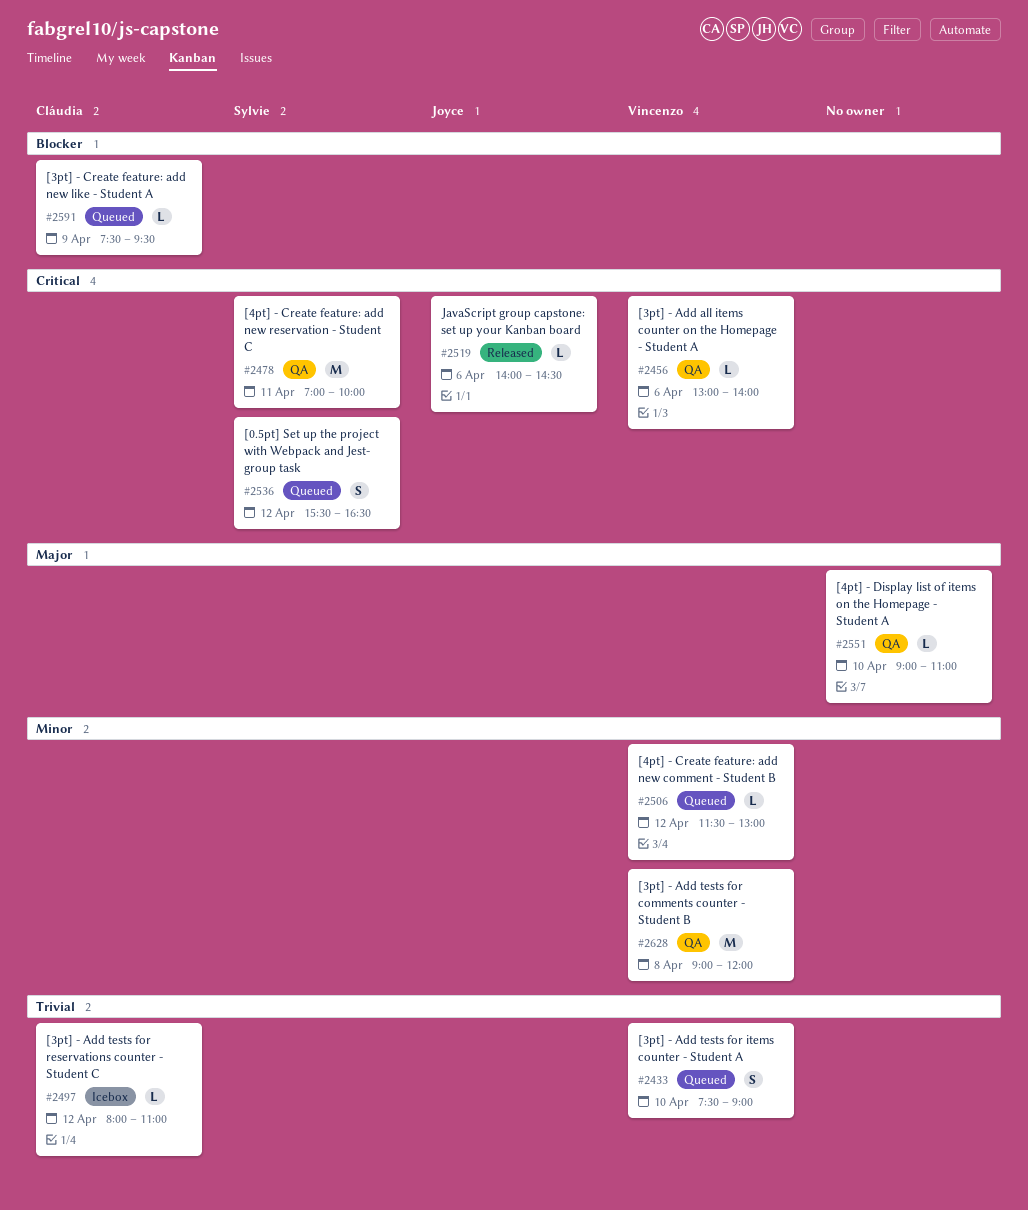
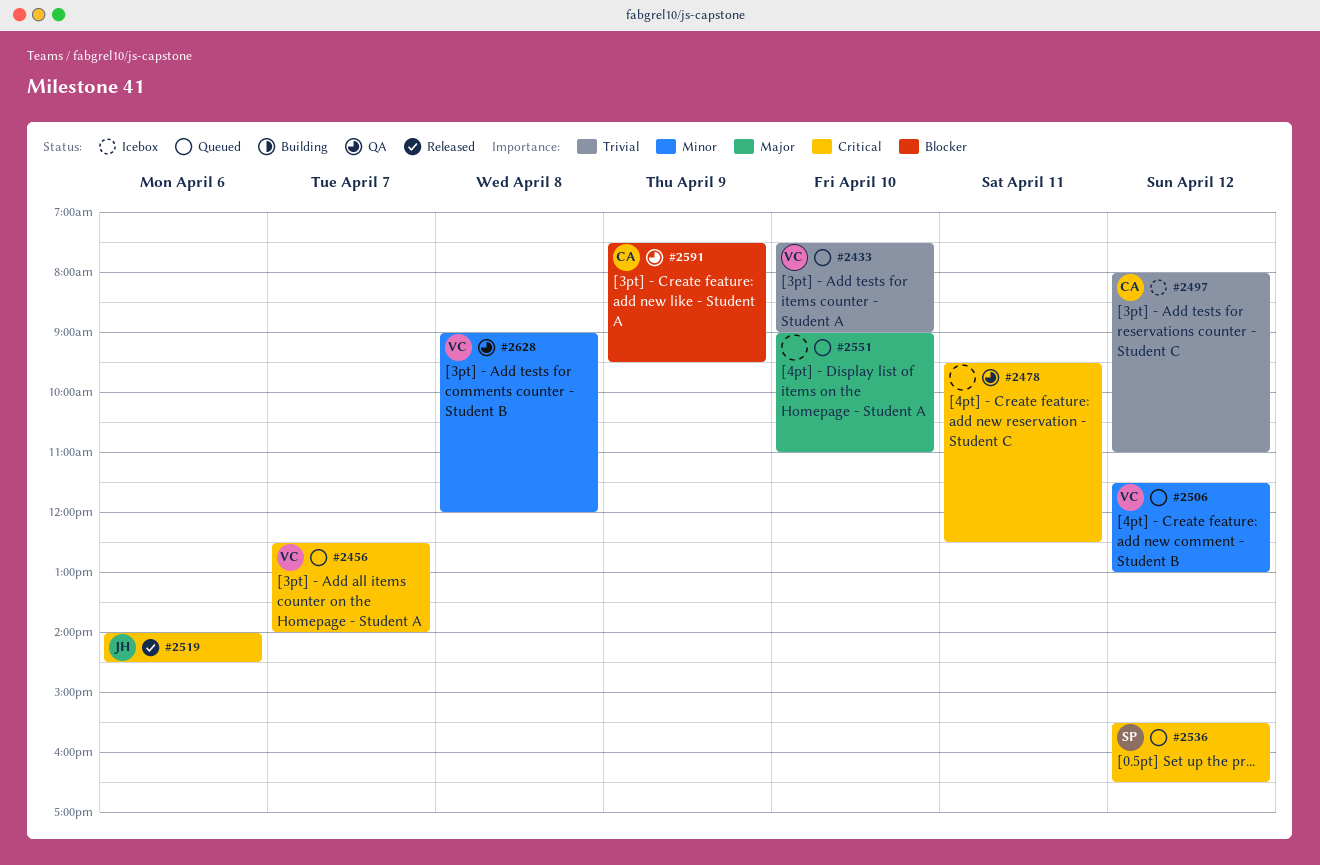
#2456, status: QA -> Queued
#2456, day: Apr 6 -> Apr 7
#2456, begins: 13:00 -> 12:30
#2478, owner: Sylvie -> none
#2478, begins: 07:00 -> 09:30
#2478, ends: 10:00 -> 12:30
#2551, status: QA -> Queued
#2591, status: Queued -> QA

